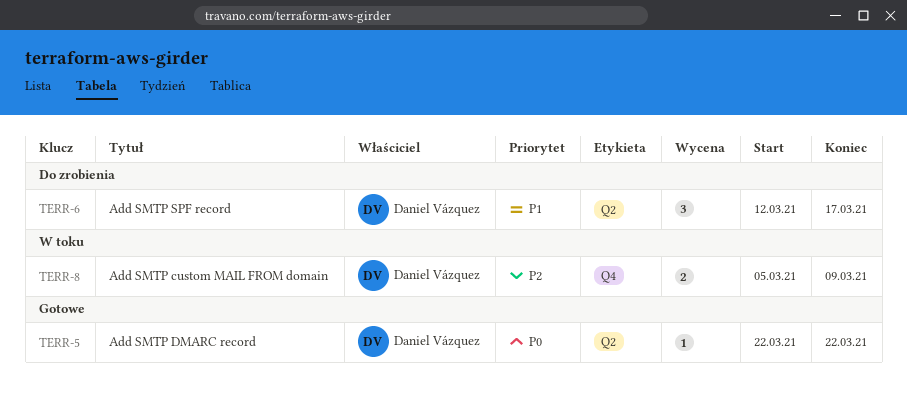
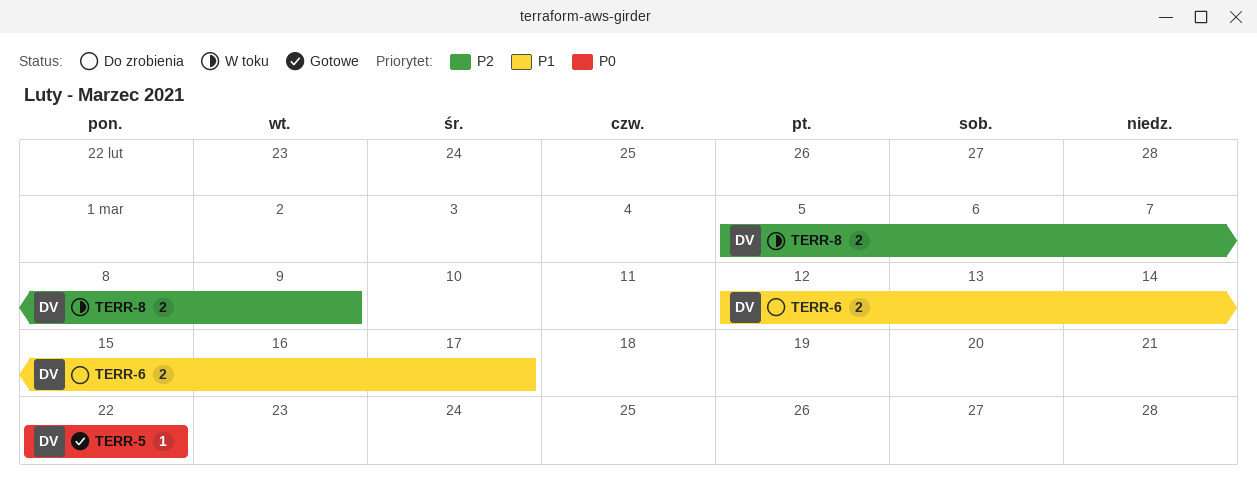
TERR-6, estimate: 3 -> 2

